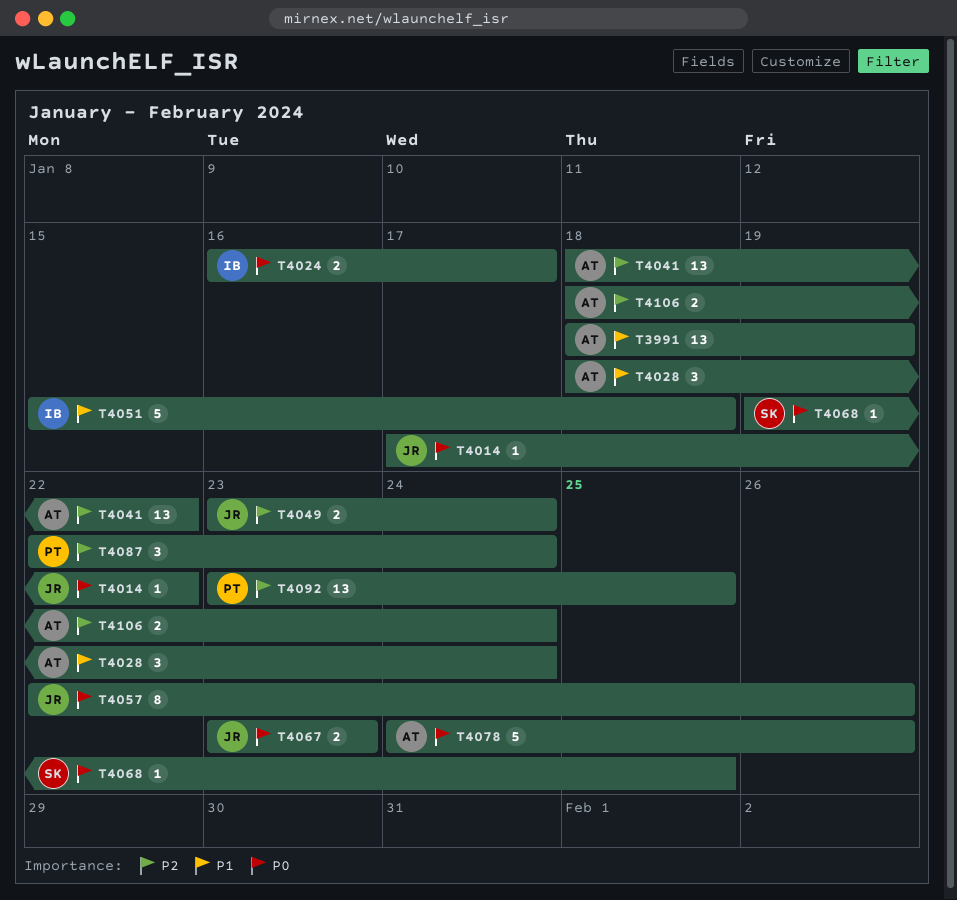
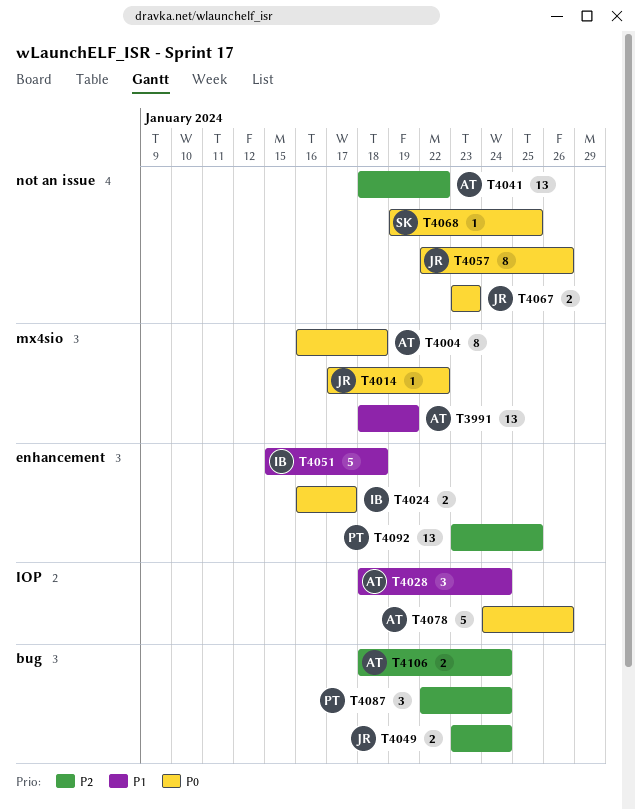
T4004: none -> present

